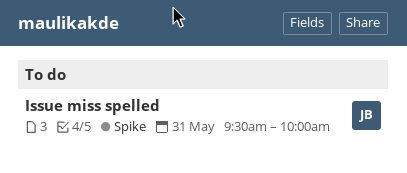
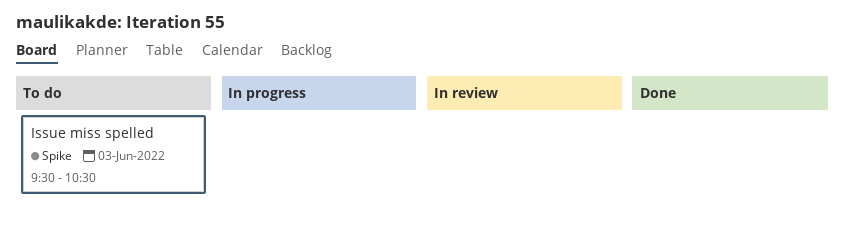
Issue miss spelled, day: May 31 -> Jun 3
Issue miss spelled, ends: 10:00 -> 10:30

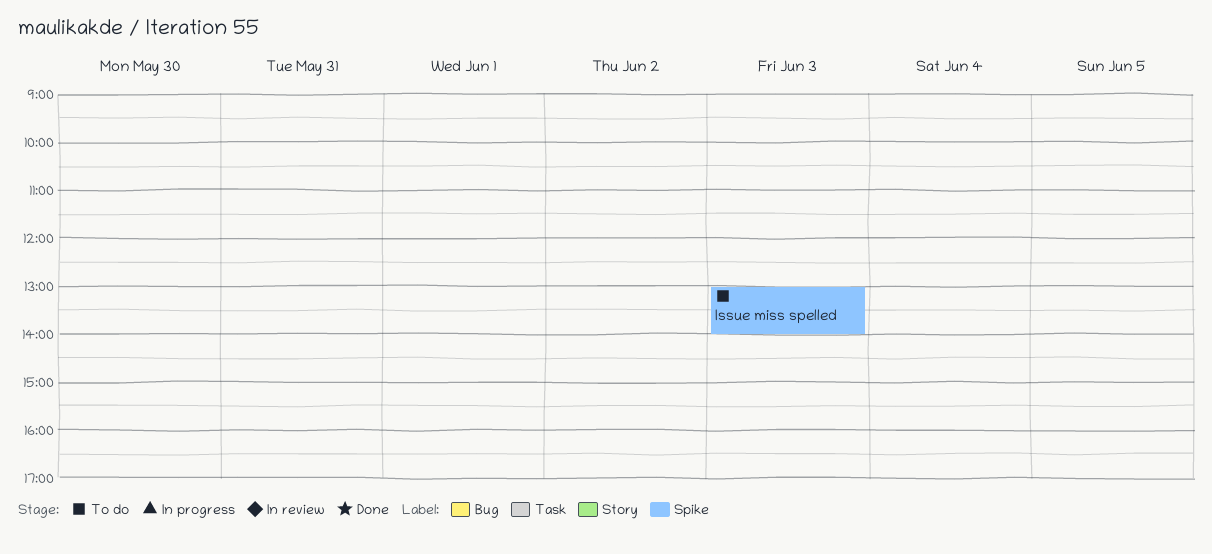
Issue miss spelled, begins: 09:30 -> 13:00
Issue miss spelled, ends: 10:30 -> 14:00

